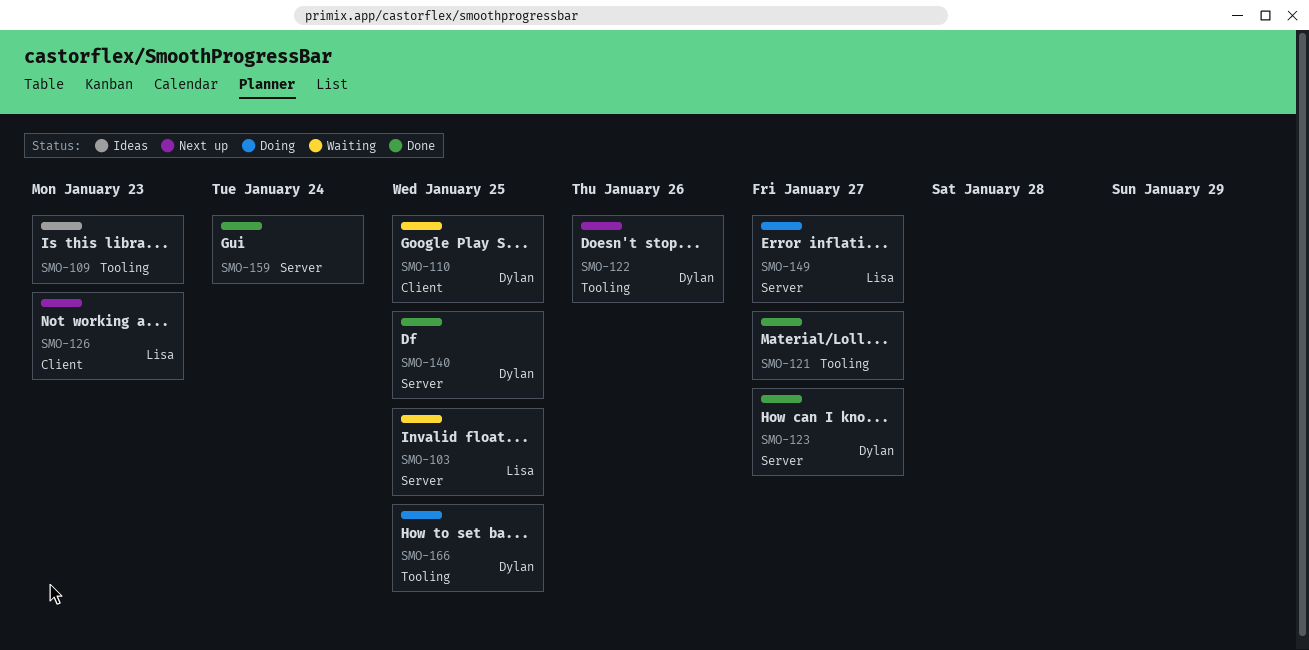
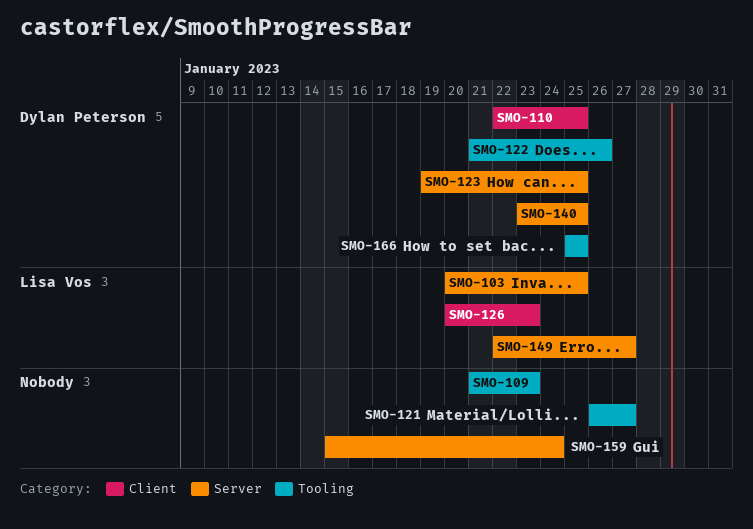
SMO-123, due: Jan 27 -> Jan 25

